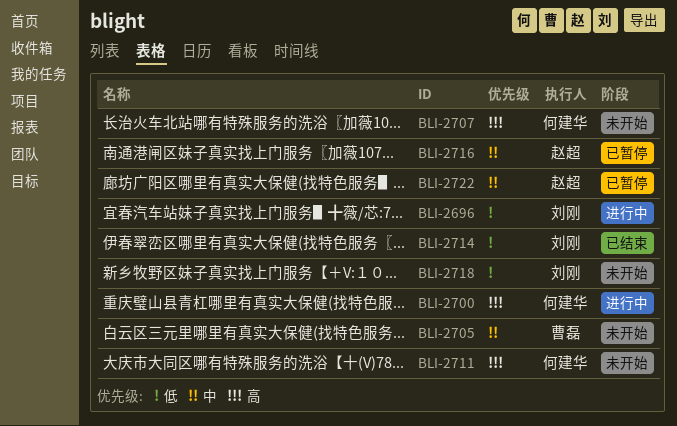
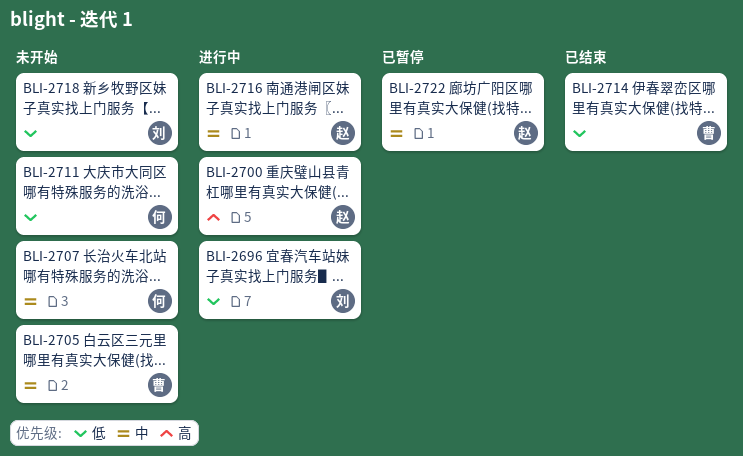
BLI-2700, owner: 何建华 -> 赵超
BLI-2707, priority: 高 -> 中
BLI-2711, priority: 高 -> 低
BLI-2714, owner: 刘刚 -> 曹磊
BLI-2716, status: 已暂停 -> 进行中

